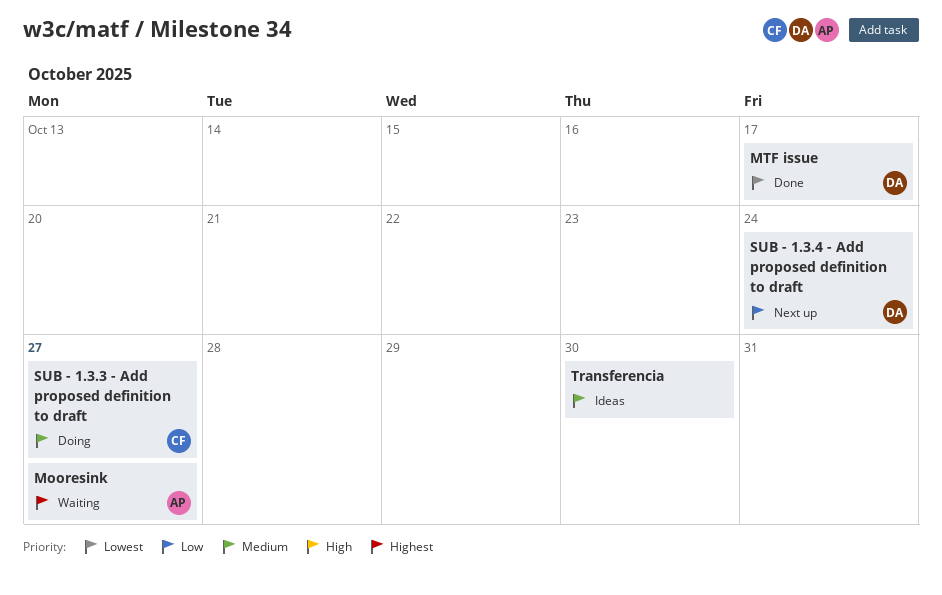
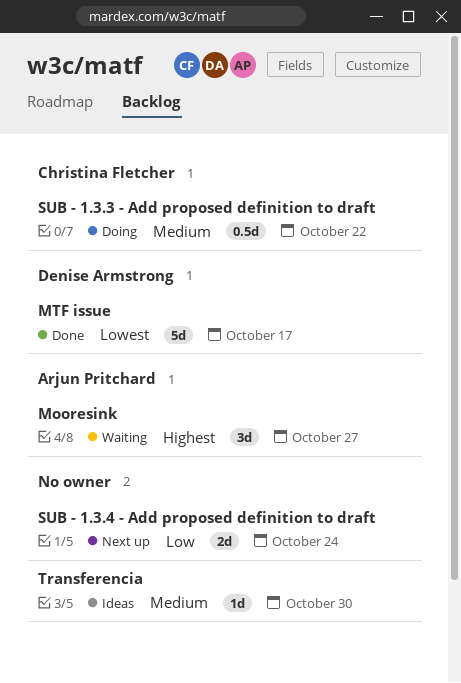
SUB - 1.3.3 - Add proposed definition to draft, due: Oct 27 -> Oct 22
SUB - 1.3.4 - Add proposed definition to draft, owner: Denise Armstrong -> none

